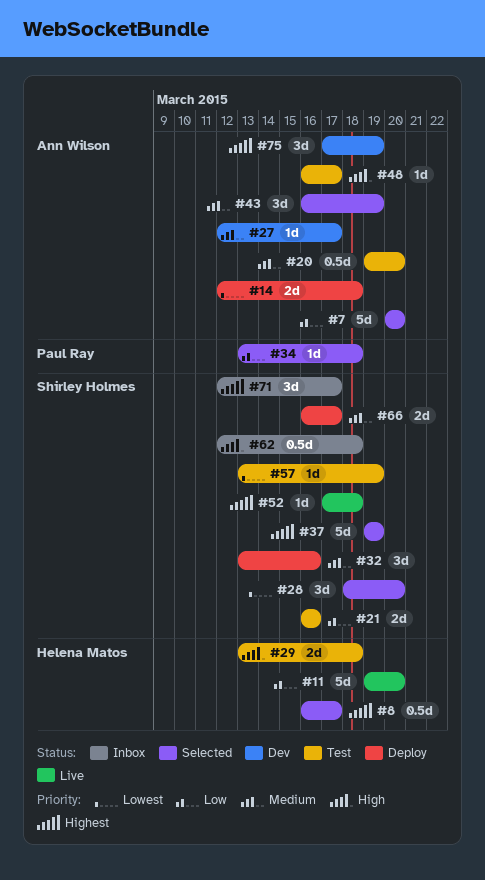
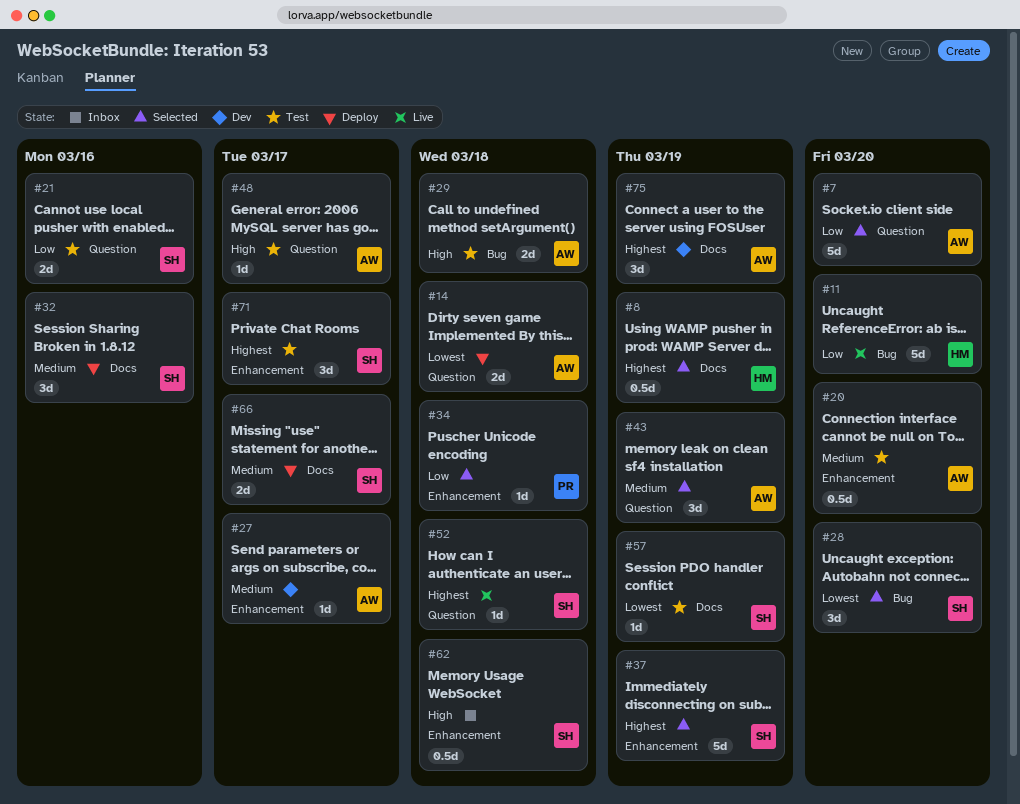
#8, due: Mar 17 -> Mar 19
#29, owner: Helena Matos -> Ann Wilson
#71, status: Inbox -> Test

